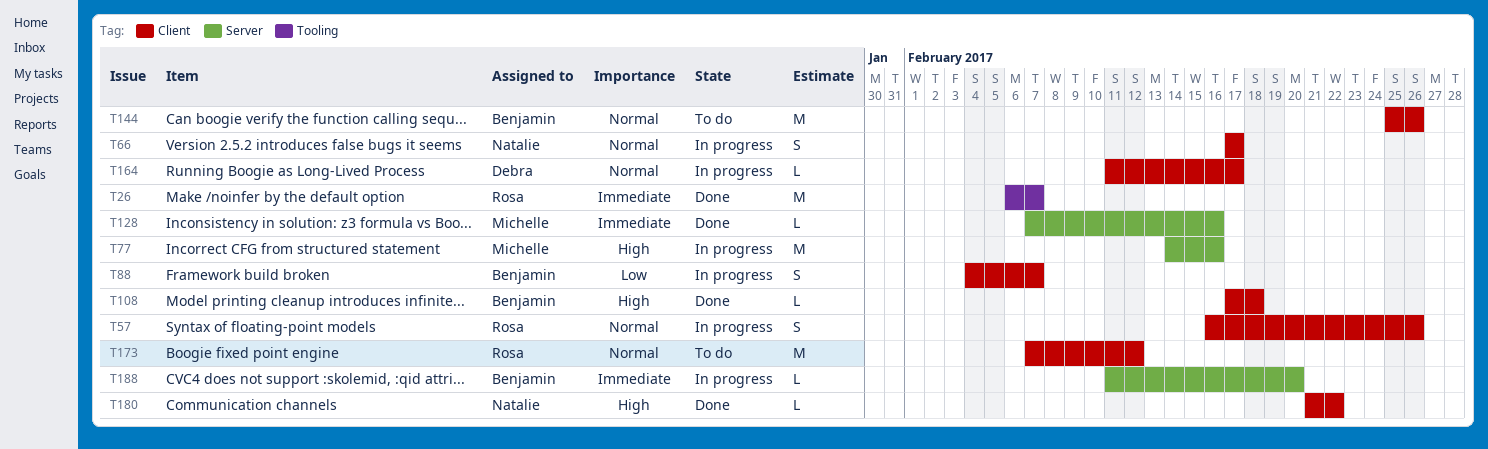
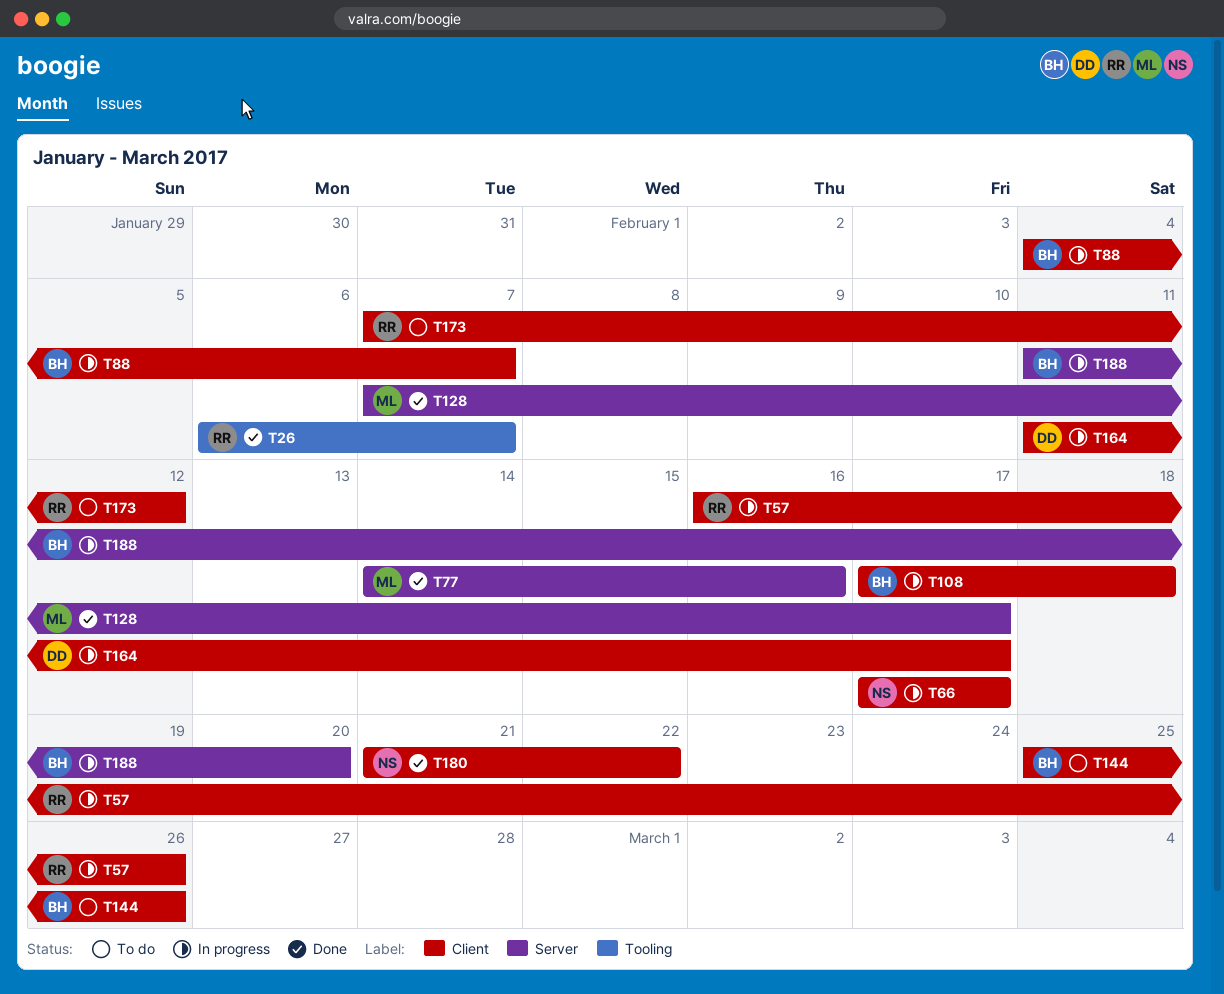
T77, status: In progress -> Done
T108, status: Done -> In progress
T128, due: Feb 16 -> Feb 17

